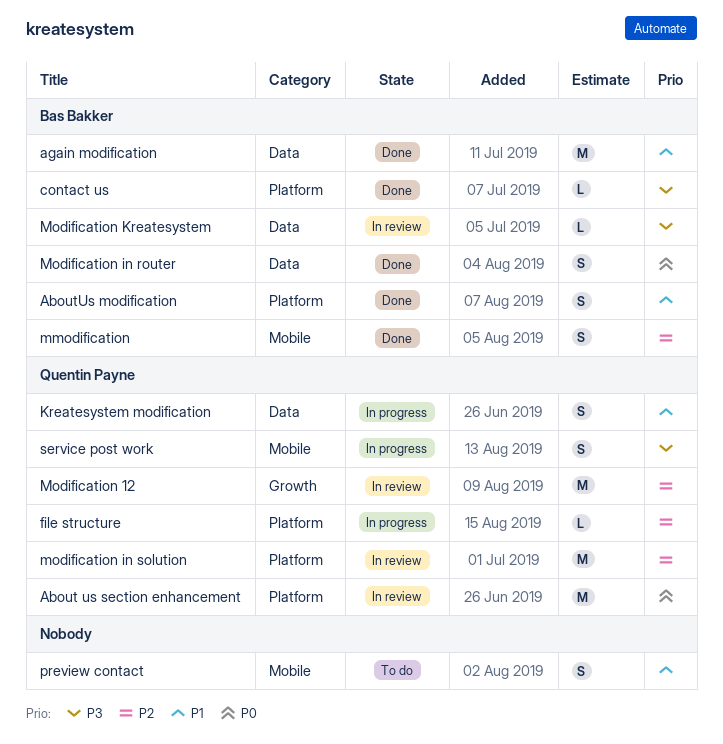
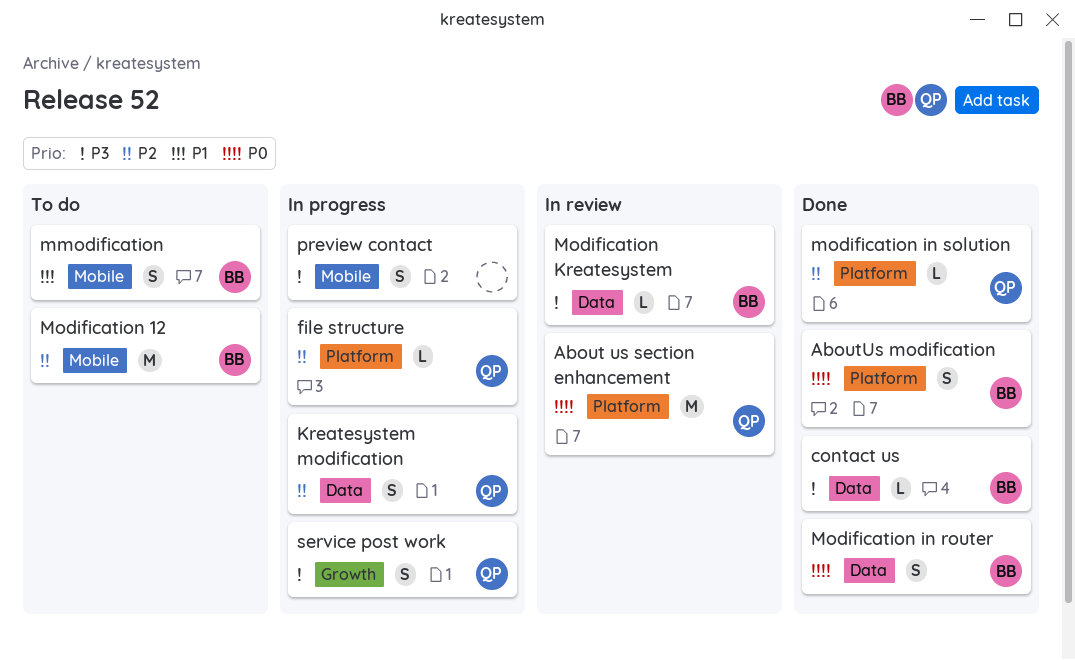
AboutUs modification, priority: P1 -> P0
again modification: present -> none
contact us, label: Platform -> Data
Kreatesystem modification, priority: P1 -> P2
mmodification, status: Done -> To do
mmodification, priority: P2 -> P1
Modification 12, status: In review -> To do
Modification 12, owner: Quentin Payne -> Bas Bakker
Modification 12, label: Growth -> Mobile
modification in solution, status: In review -> Done
modification in solution, estimate: M -> L
preview contact, status: To do -> In progress
preview contact, priority: P1 -> P3
service post work, label: Mobile -> Growth

